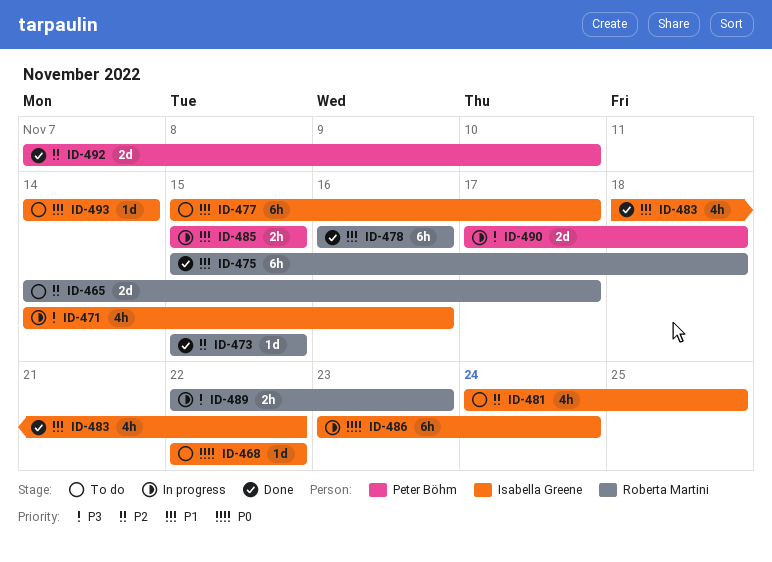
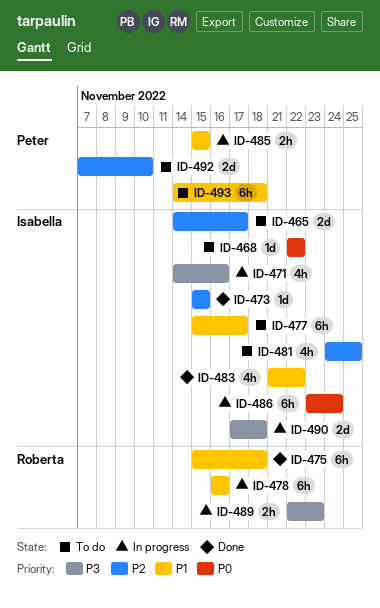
ID-465, owner: Roberta Martini -> Isabella Greene
ID-473, owner: Roberta Martini -> Isabella Greene
ID-478, status: Done -> In progress
ID-483, start: Nov 18 -> Nov 21
ID-490, owner: Peter Böhm -> Isabella Greene
ID-492, status: Done -> To do
ID-493, owner: Isabella Greene -> Peter Böhm
ID-493, estimate: 1d -> 6h
ID-493, due: Nov 14 -> Nov 18

